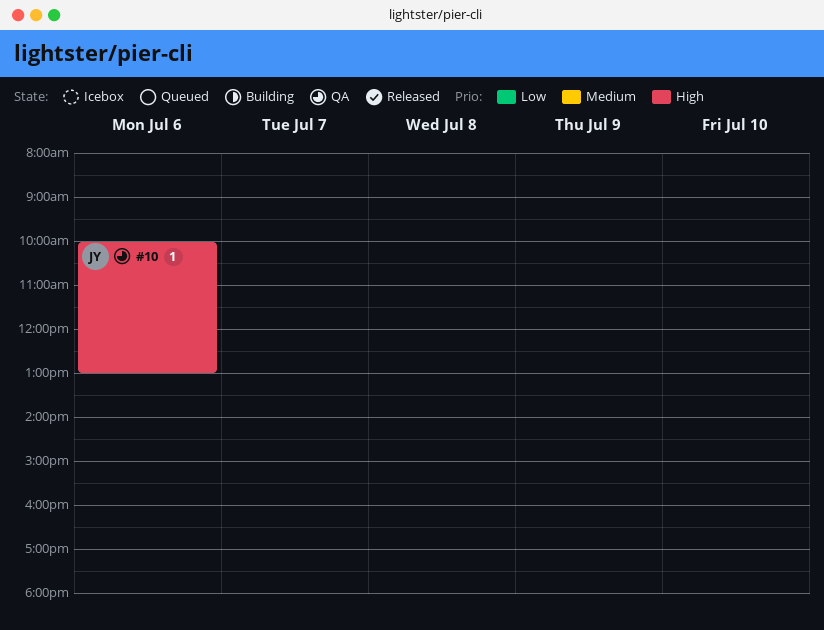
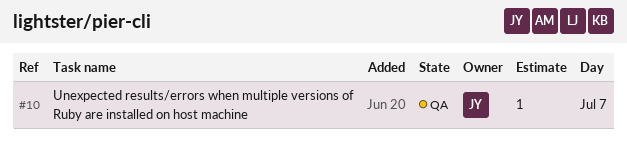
#10, day: Jul 6 -> Jul 7

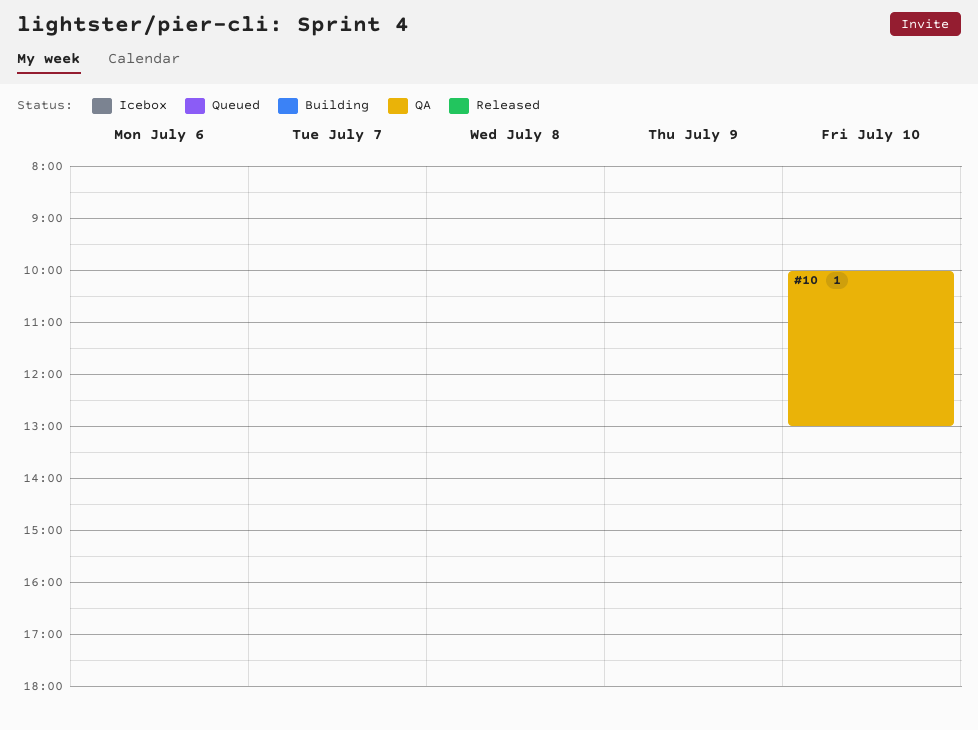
#10, day: Jul 7 -> Jul 10

